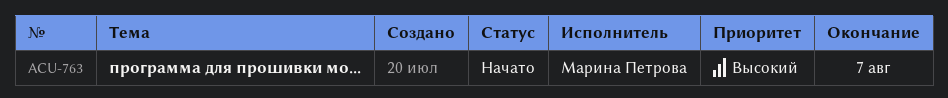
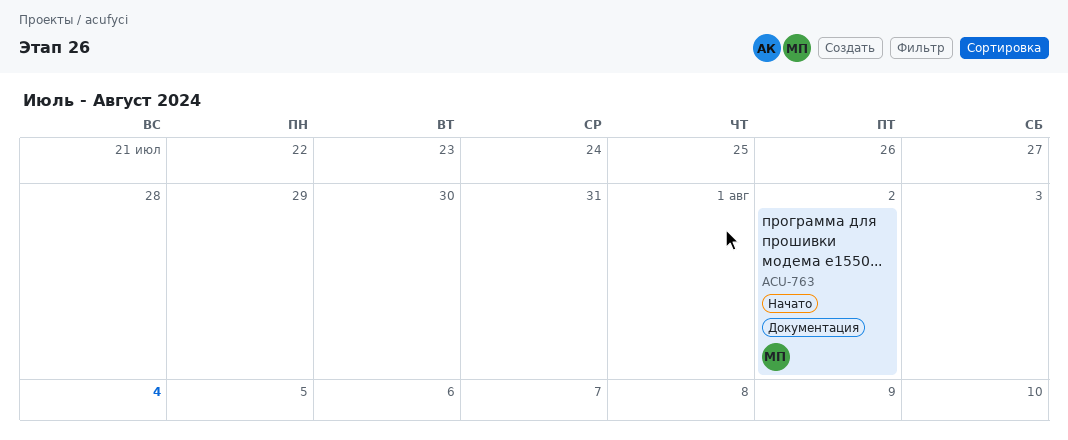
ACU-763, due: Aug 7 -> Aug 2

